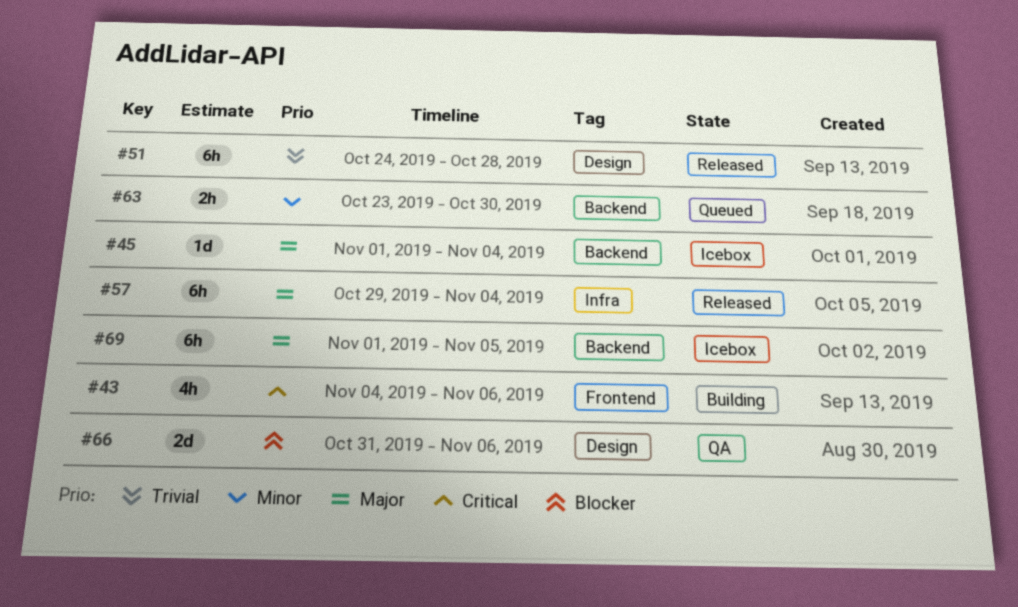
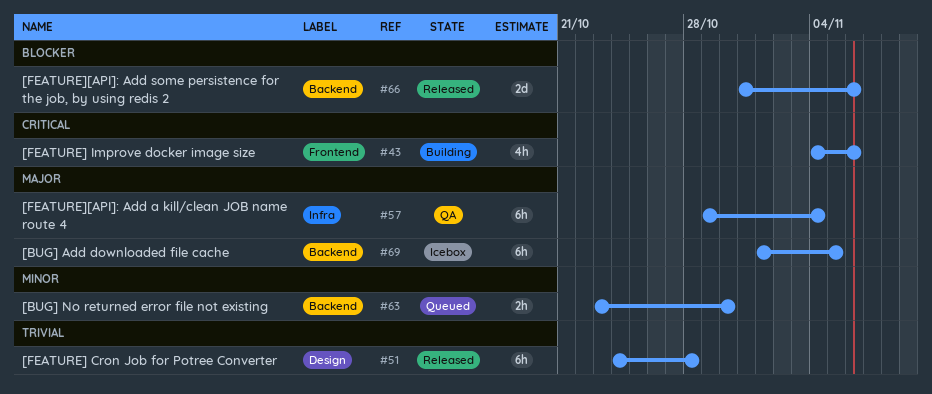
#45: present -> none
#57, status: Released -> QA
#66, status: QA -> Released
#66, label: Design -> Backend

